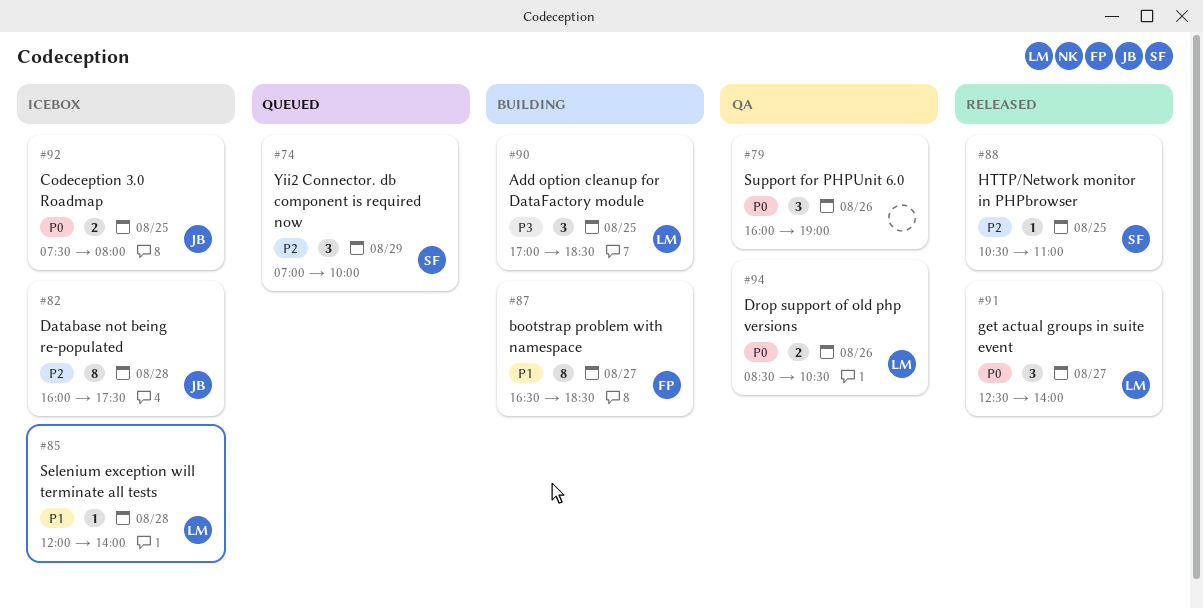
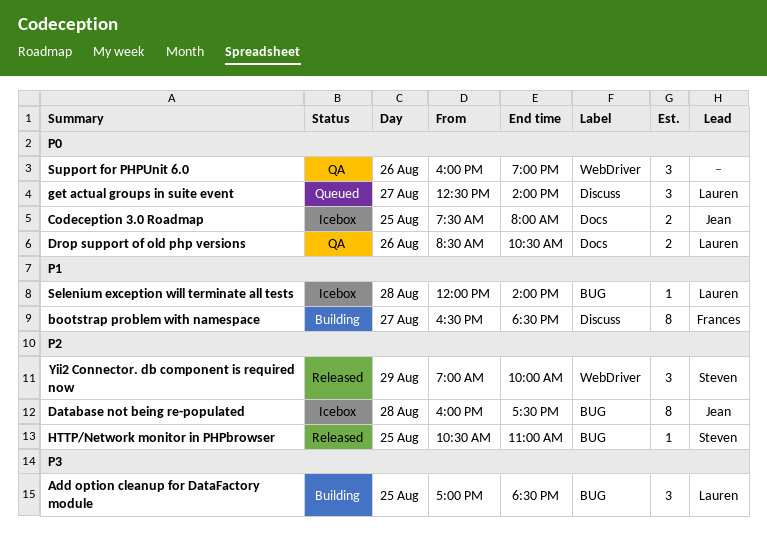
get actual groups in suite event, status: Released -> Queued
Yii2 Connector. db component is required now, status: Queued -> Released

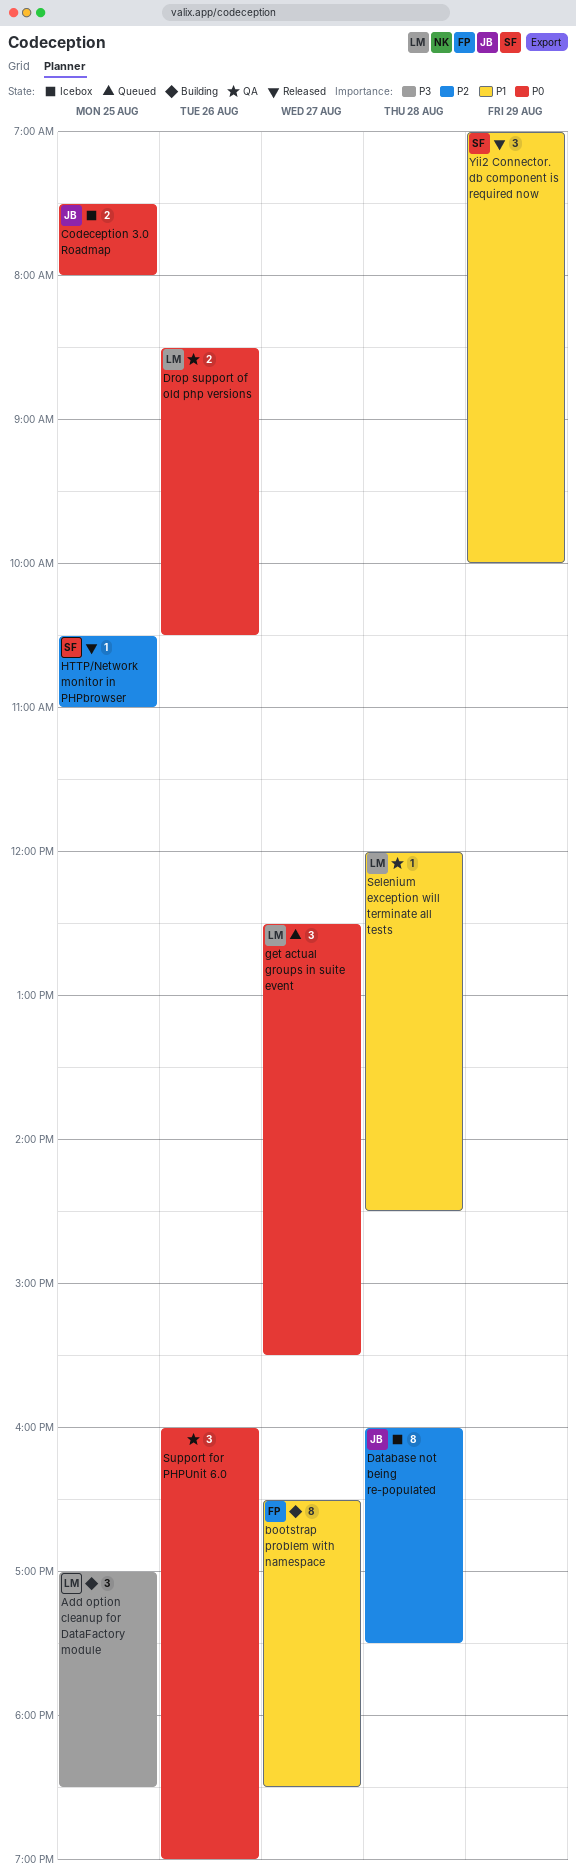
get actual groups in suite event, ends: 14:00 -> 15:30
Selenium exception will terminate all tests, status: Icebox -> QA
Selenium exception will terminate all tests, ends: 14:00 -> 14:30
Yii2 Connector. db component is required now, priority: P2 -> P1

